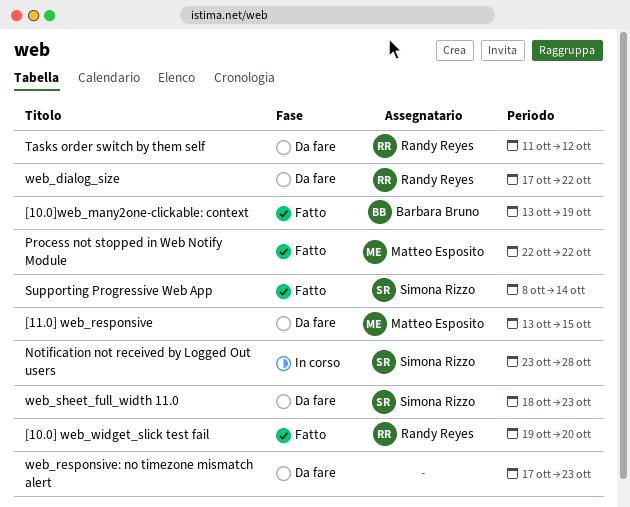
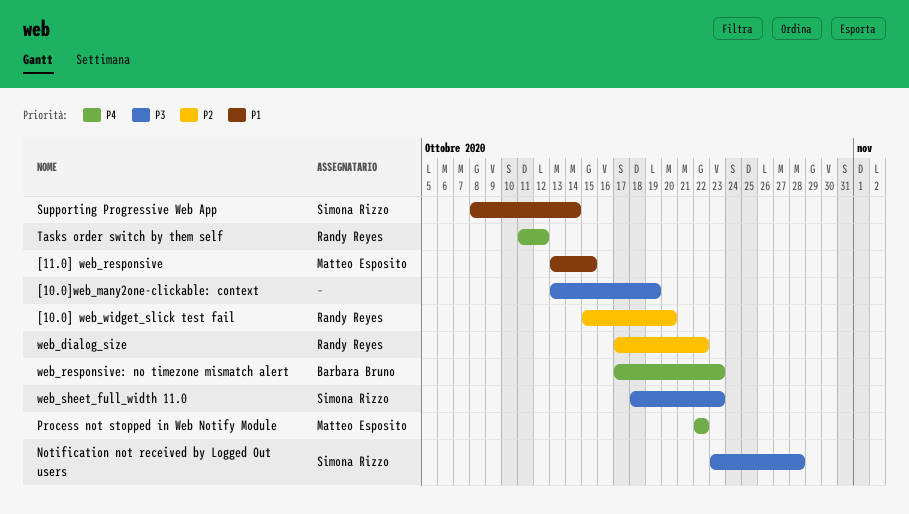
[10.0] web_widget_slick test fail, start: Oct 19 -> Oct 15
[10.0]web_many2one-clickable: context, owner: Barbara Bruno -> none
web_responsive: no timezone mismatch alert, owner: none -> Barbara Bruno

